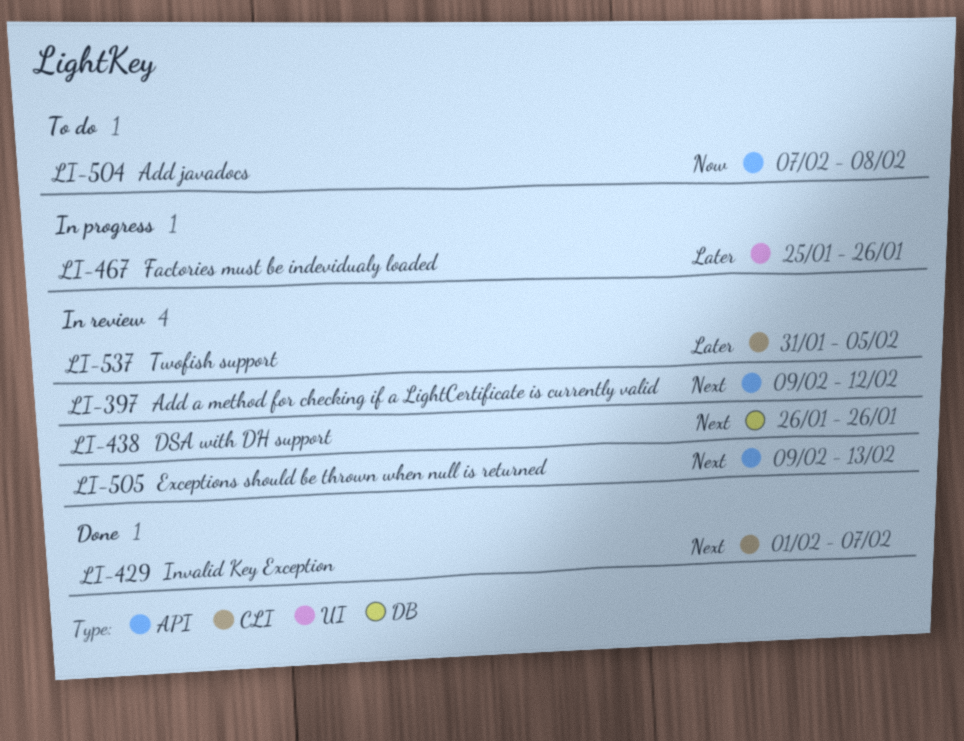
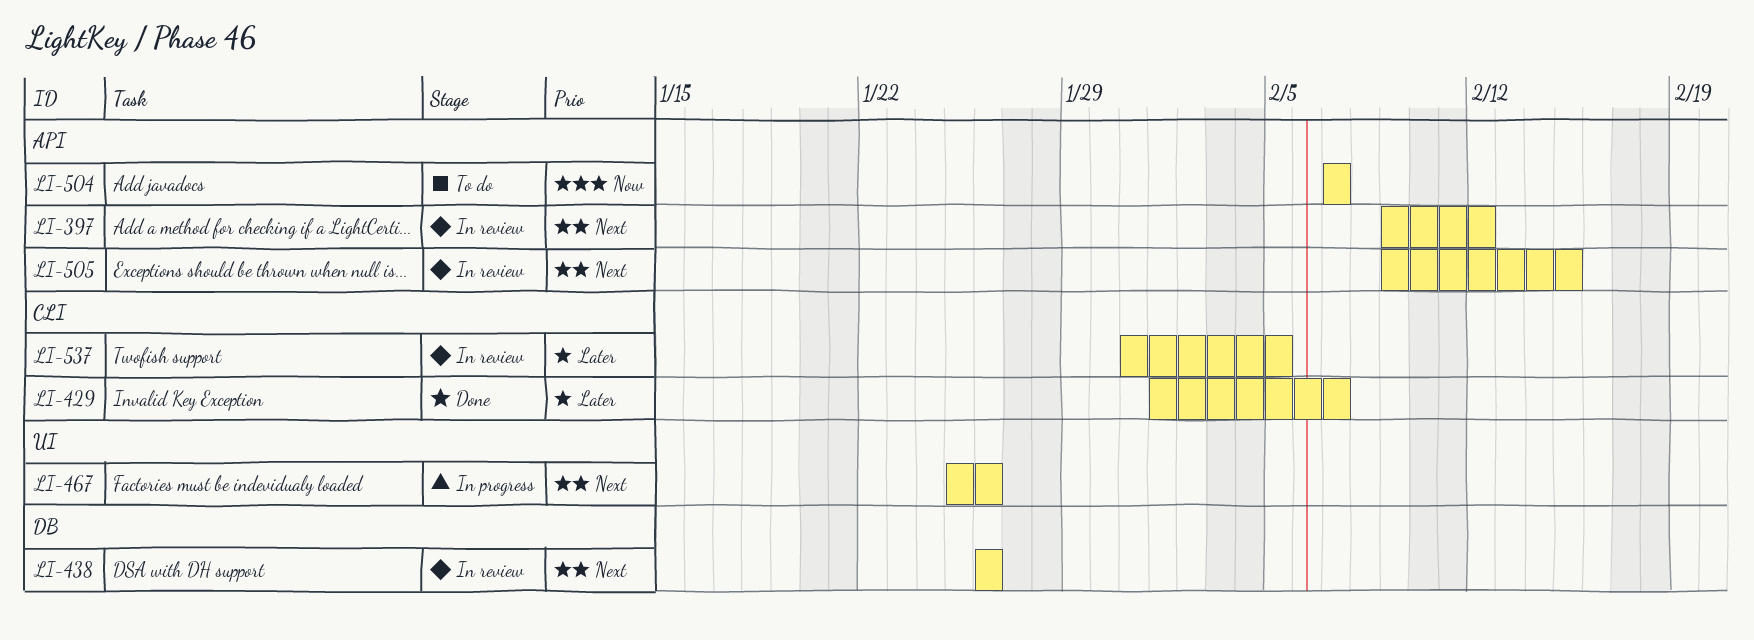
LI-429, priority: Next -> Later
LI-467, priority: Later -> Next
LI-504, due: Feb 8 -> Feb 7
LI-505, due: Feb 13 -> Feb 15

